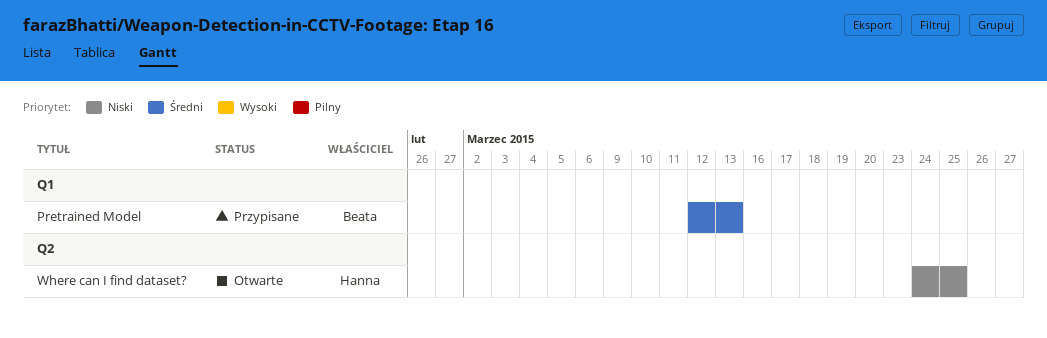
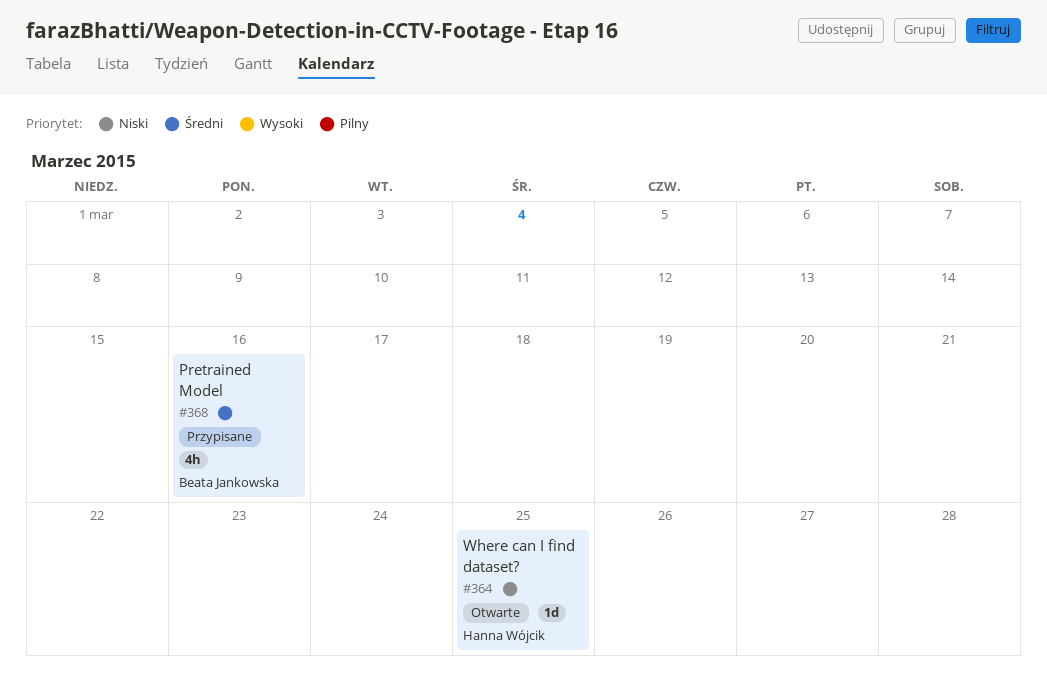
Pretrained Model, due: Mar 13 -> Mar 16

